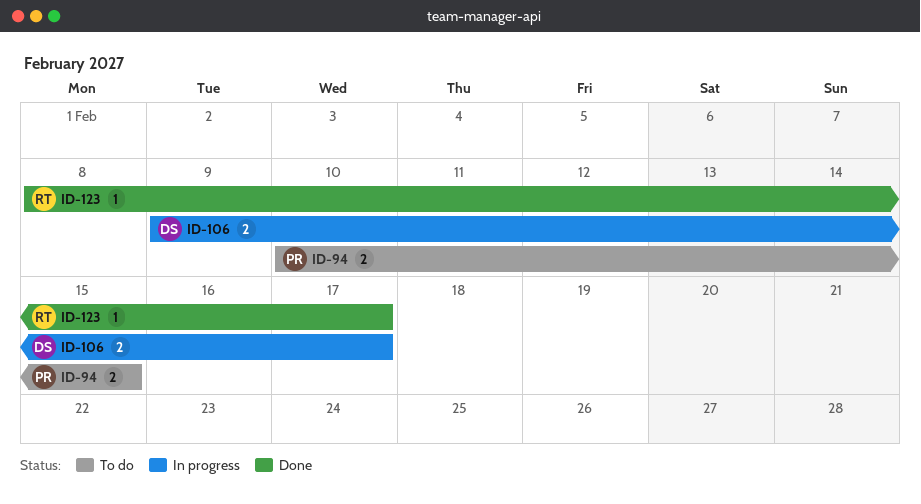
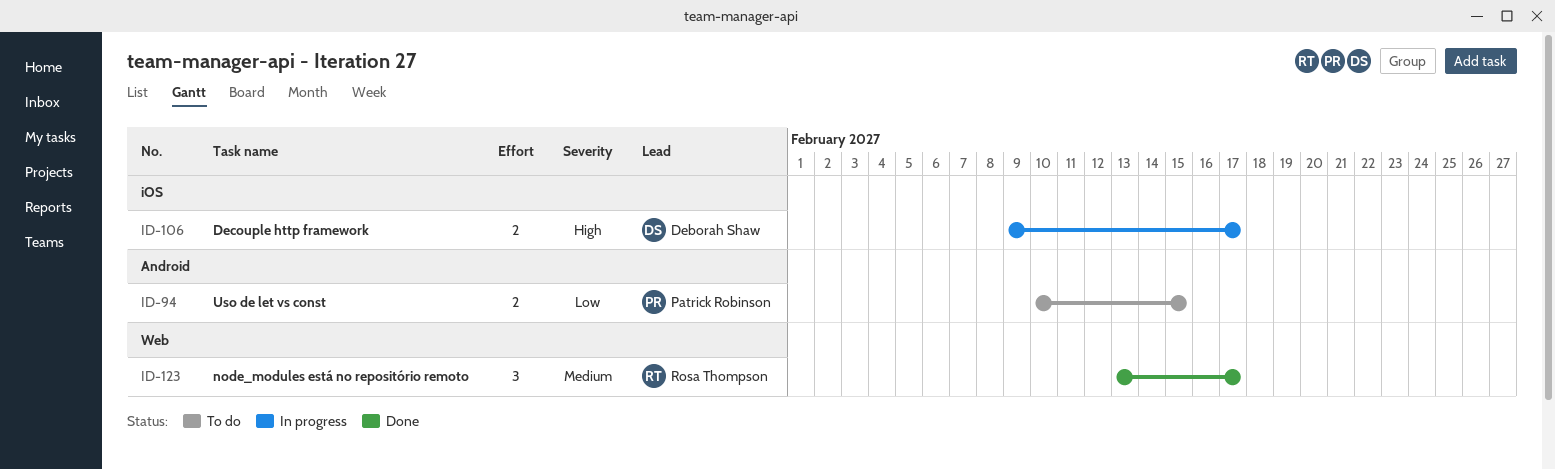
ID-123, estimate: 1 -> 3
ID-123, start: Feb 8 -> Feb 13

